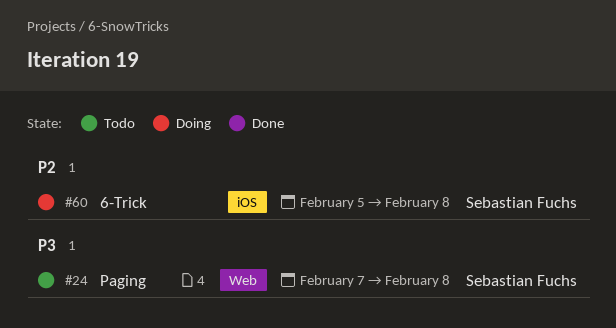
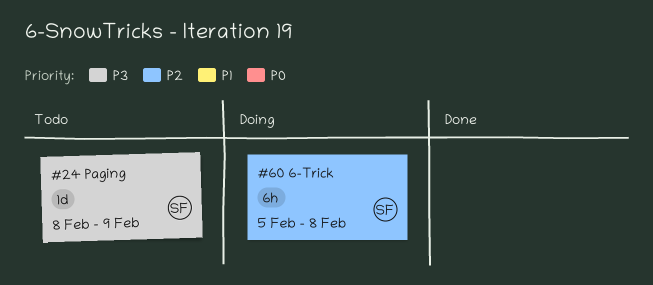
#24, start: Feb 7 -> Feb 8
#24, due: Feb 8 -> Feb 9

